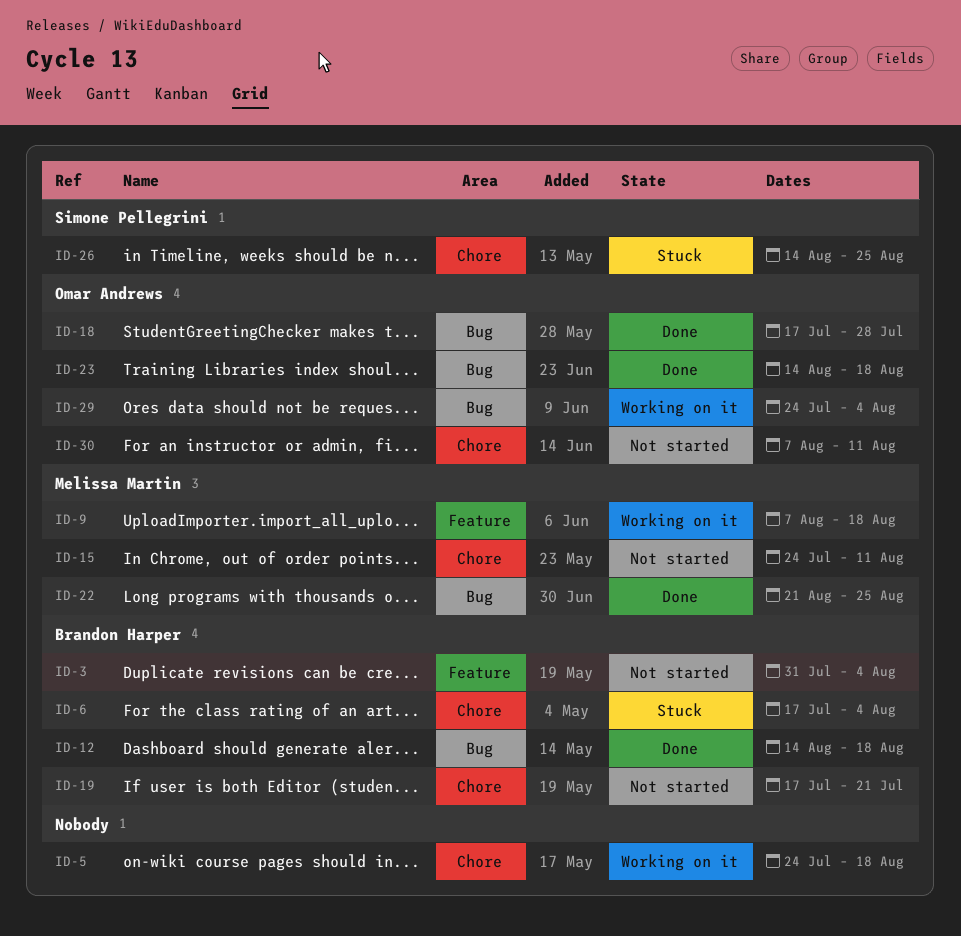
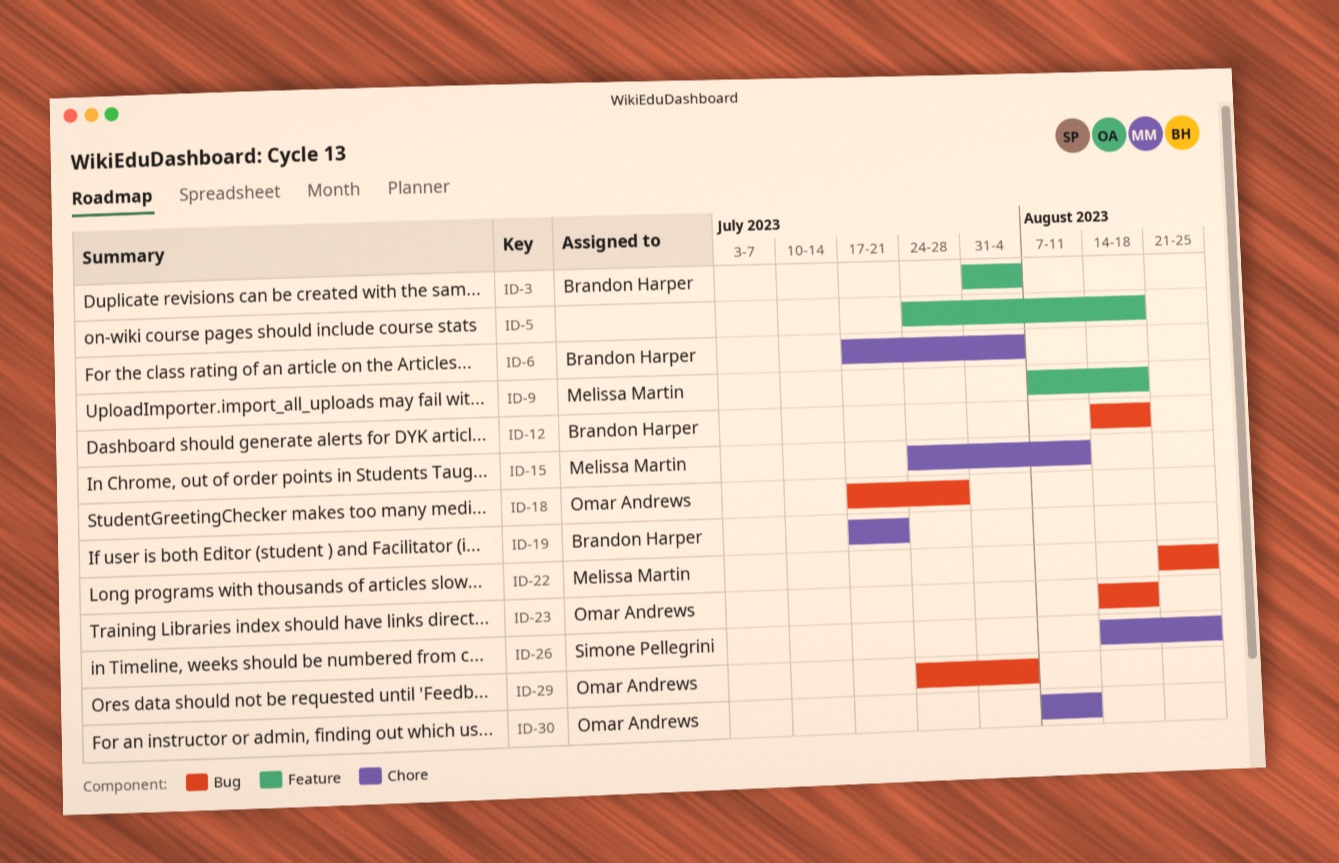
ID-5, label: Chore -> Feature

